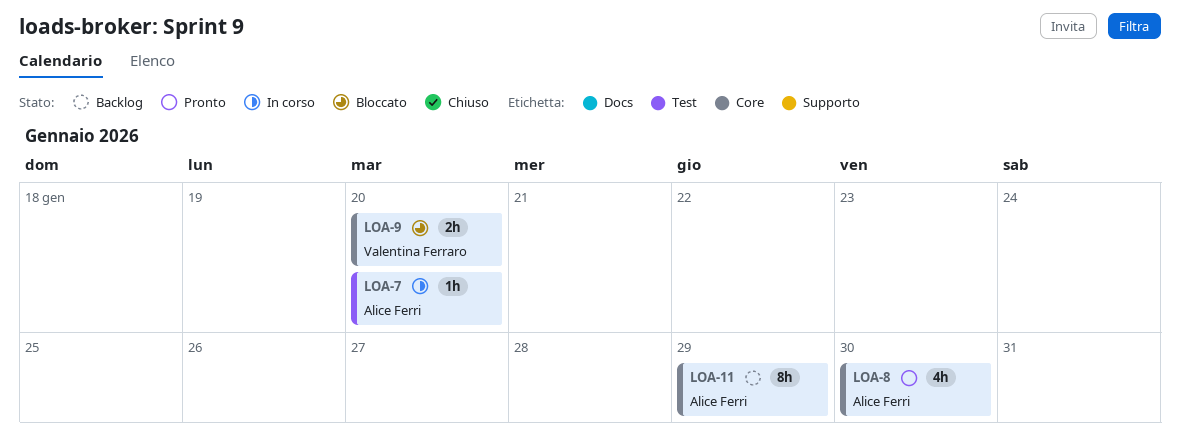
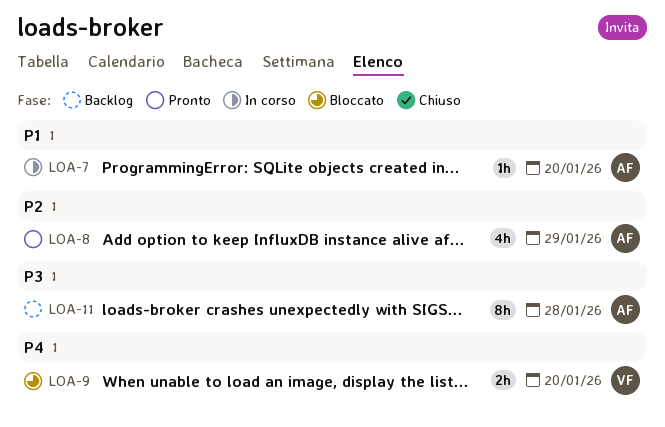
LOA-8, due: Jan 30 -> Jan 29
LOA-11, due: Jan 29 -> Jan 28

